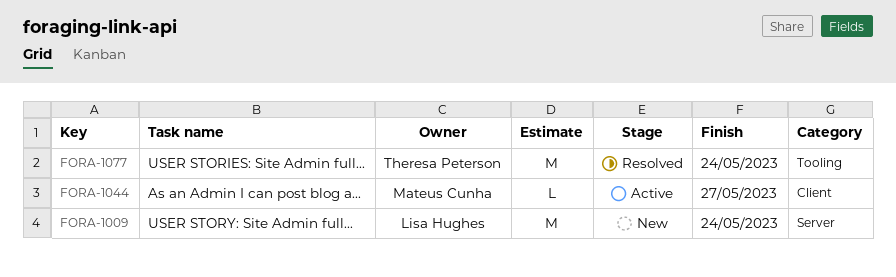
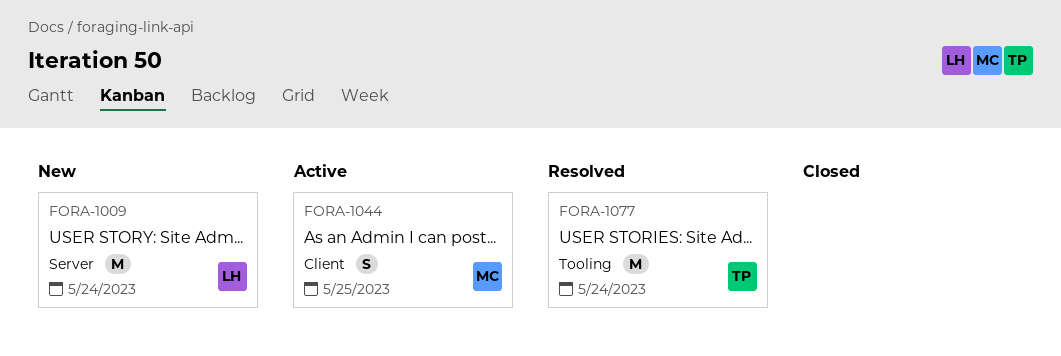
FORA-1044, estimate: L -> S
FORA-1044, due: May 27 -> May 25

